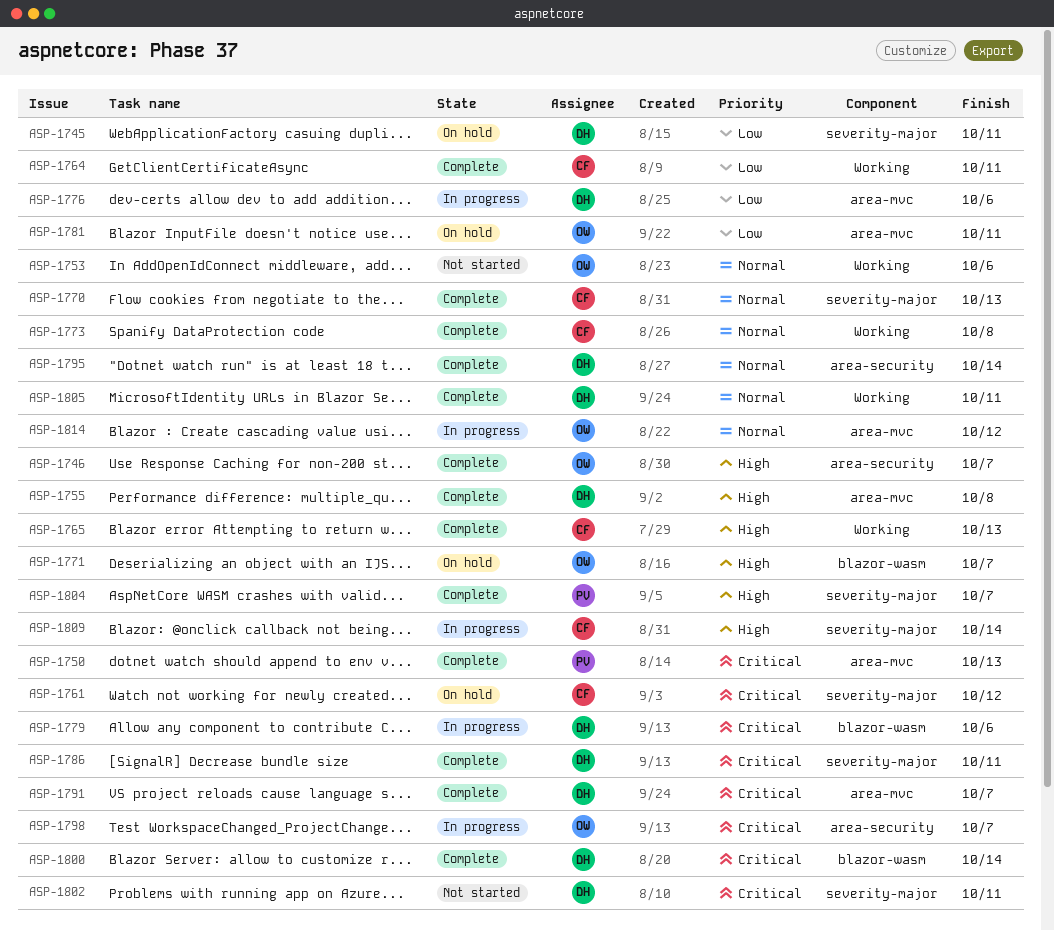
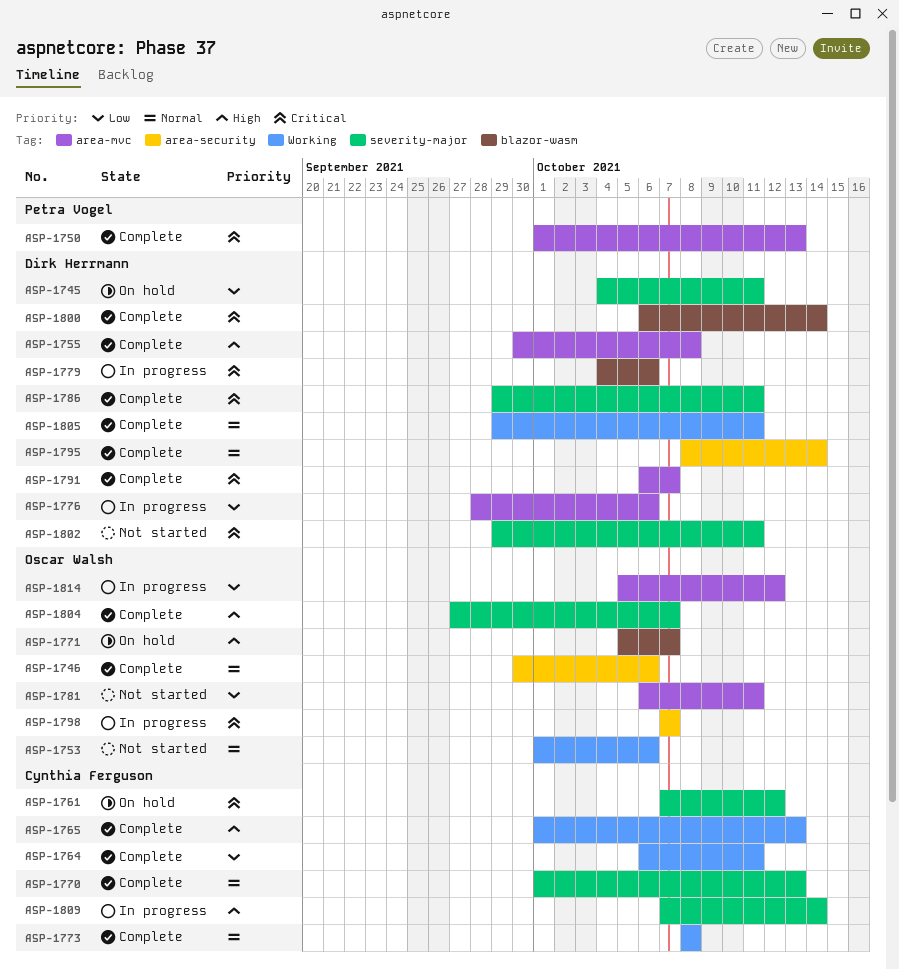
ASP-1746, priority: High -> Normal
ASP-1746, due: Oct 7 -> Oct 6
ASP-1781, status: On hold -> Not started
ASP-1804, owner: Petra Vogel -> Oscar Walsh
ASP-1814, priority: Normal -> Low

